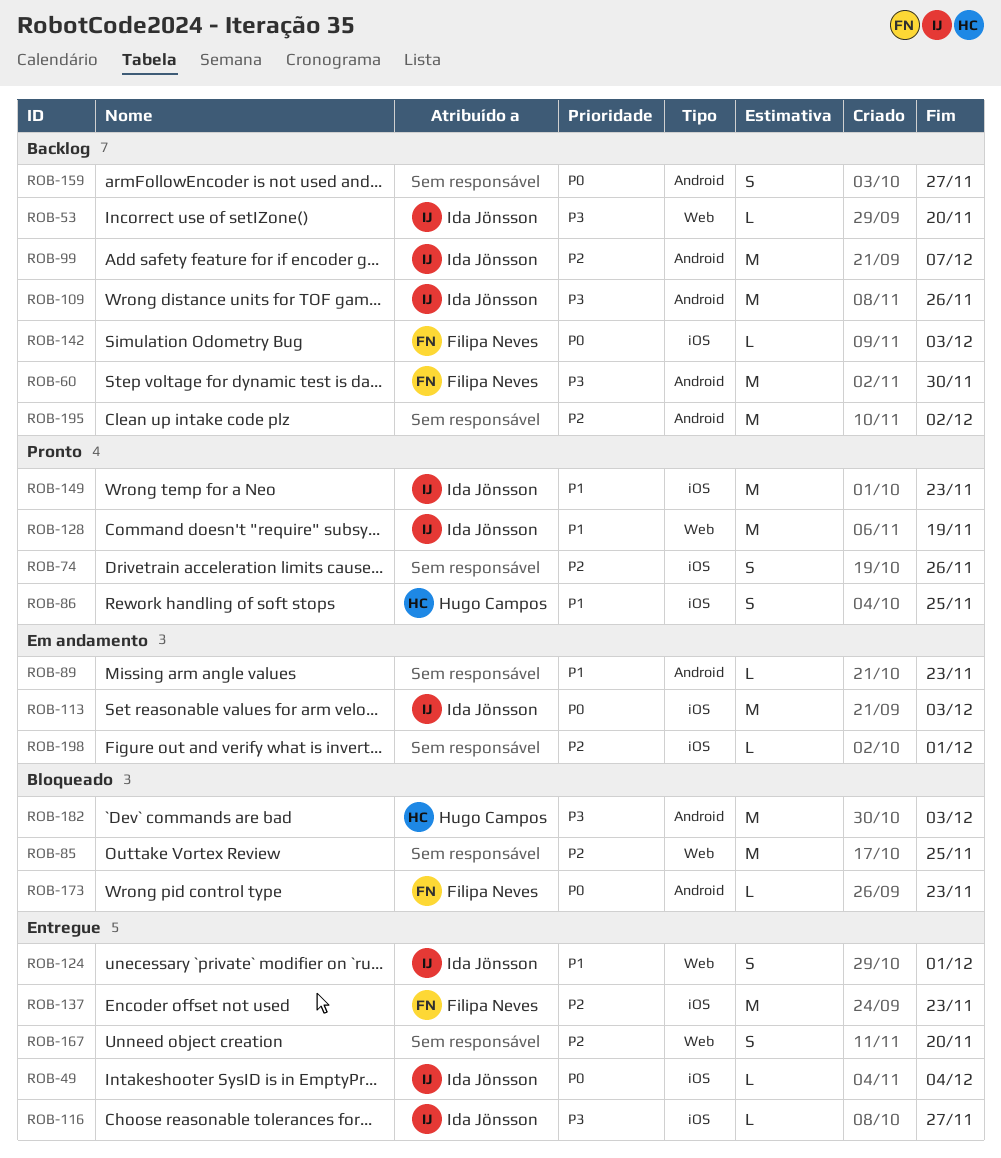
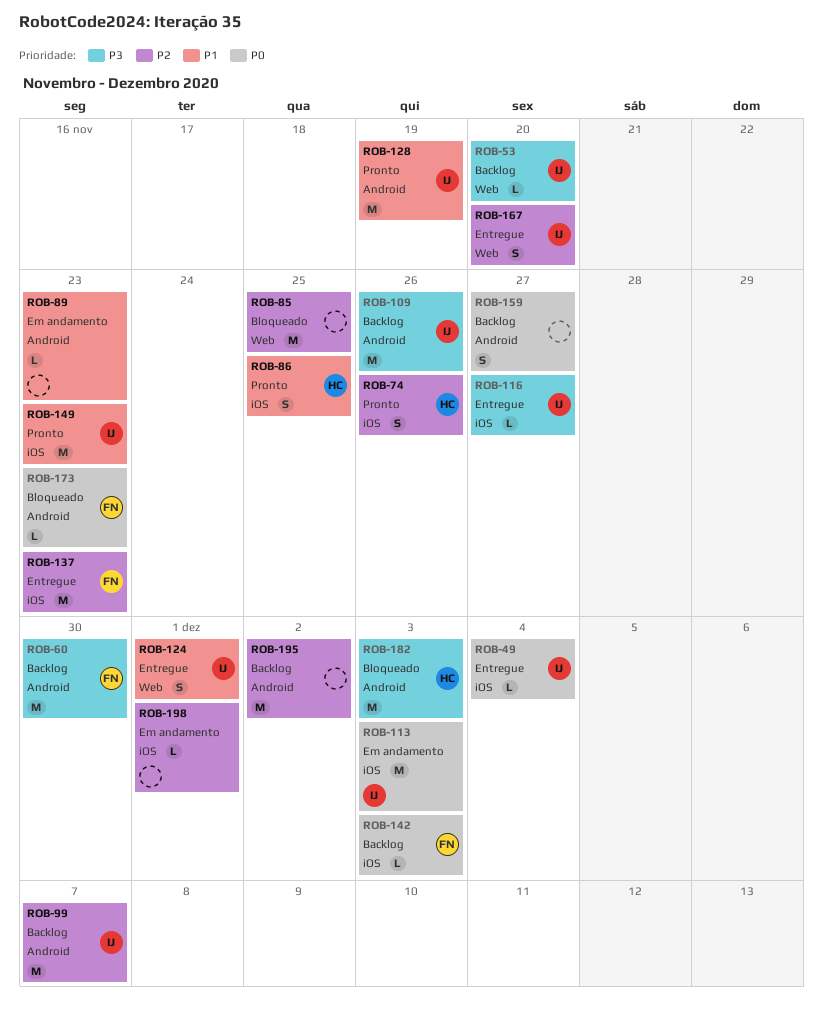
ROB-74, owner: none -> Hugo Campos
ROB-128, label: Web -> Android
ROB-167, owner: none -> Ida Jönsson

